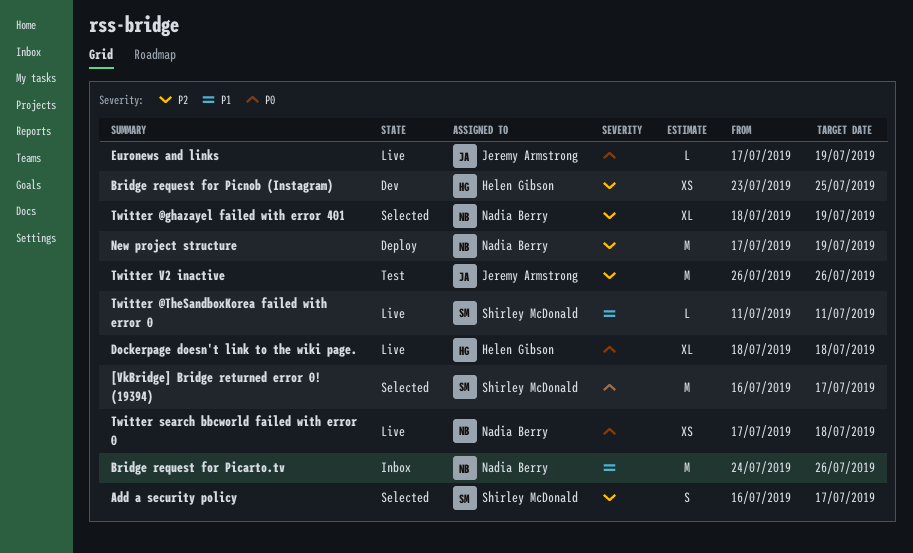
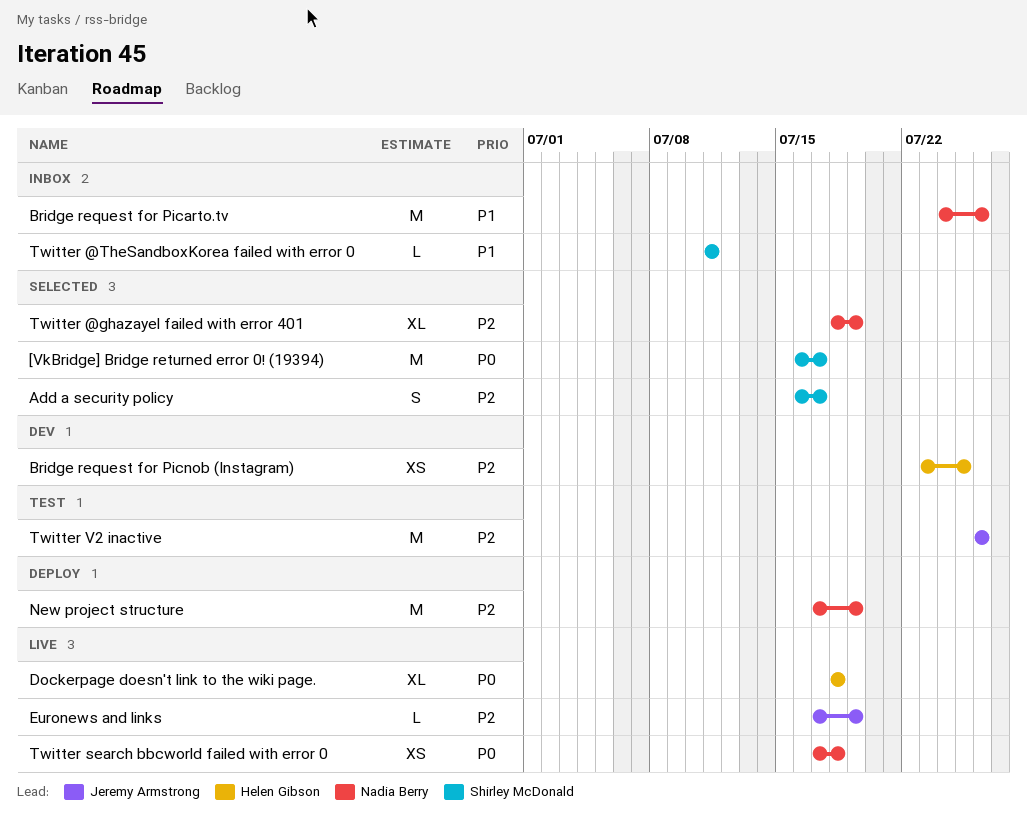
Euronews and links, priority: P0 -> P2
Twitter @TheSandboxKorea failed with error 0, status: Live -> Inbox

